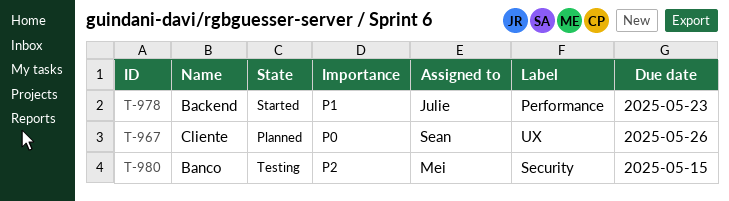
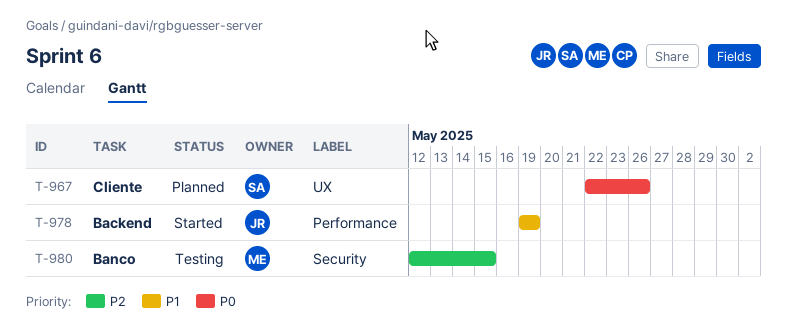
T-978, due: May 23 -> May 19

